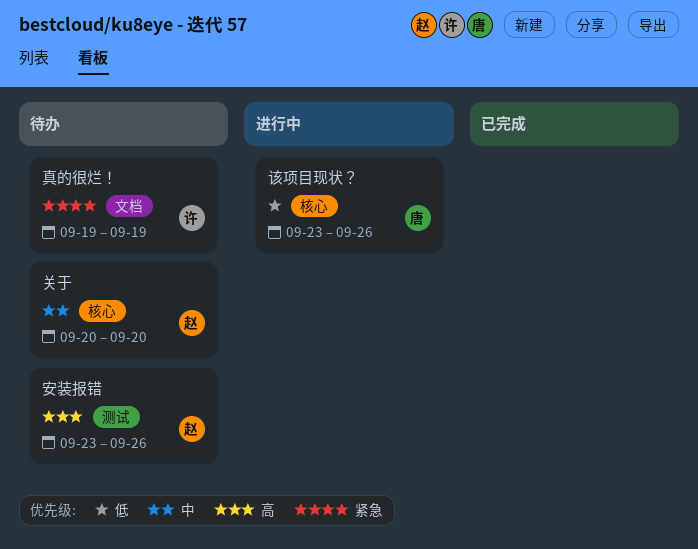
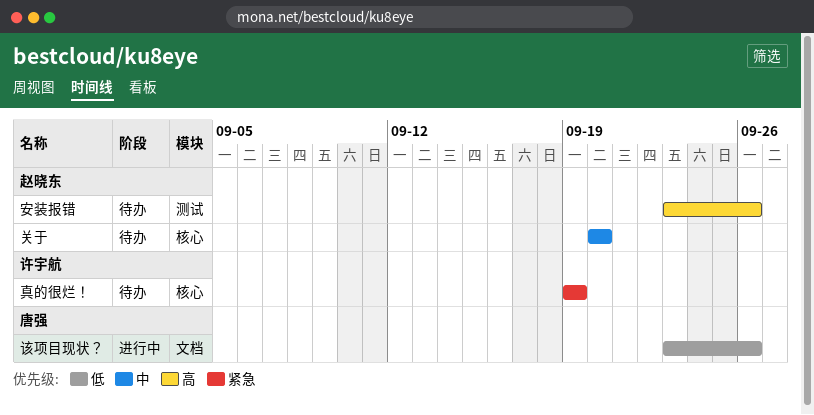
真的很烂！, label: 文档 -> 核心
该项目现状？, label: 核心 -> 文档

